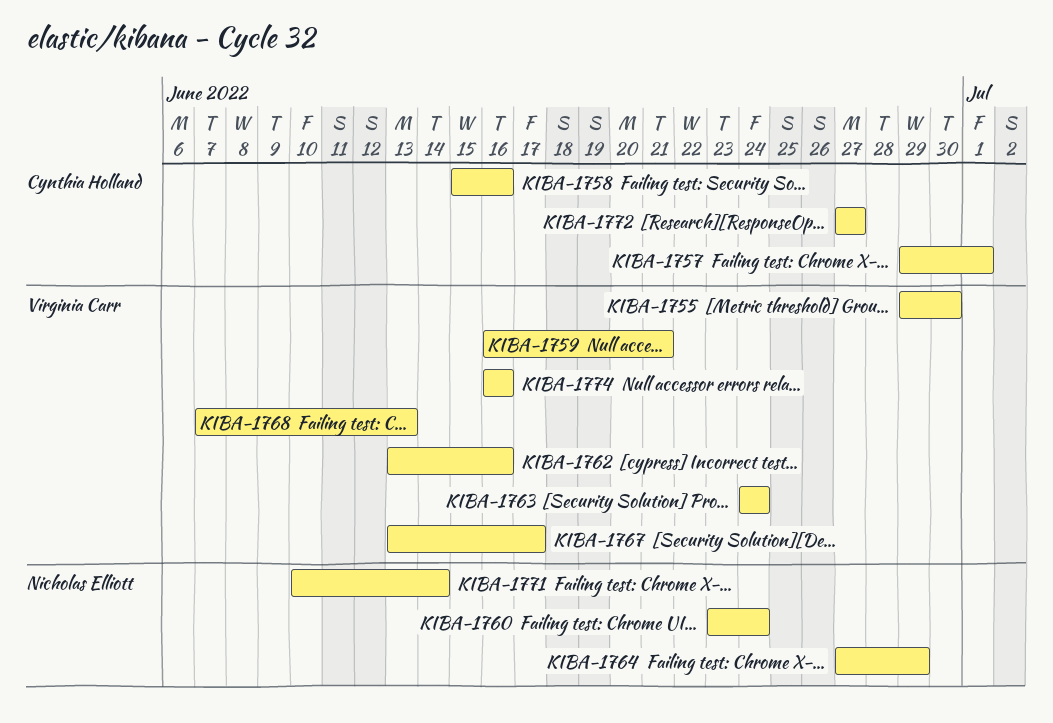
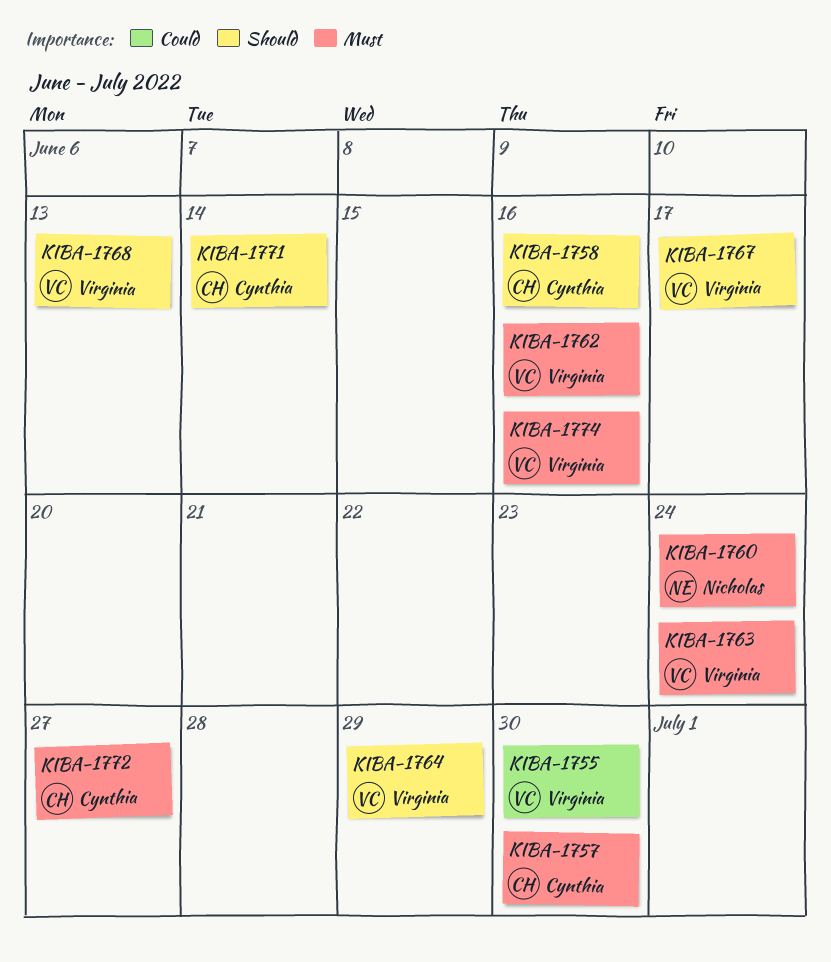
KIBA-1757, due: Jul 1 -> Jun 30
KIBA-1759: present -> none
KIBA-1764, owner: Nicholas Elliott -> Virginia Carr
KIBA-1771, owner: Nicholas Elliott -> Cynthia Holland

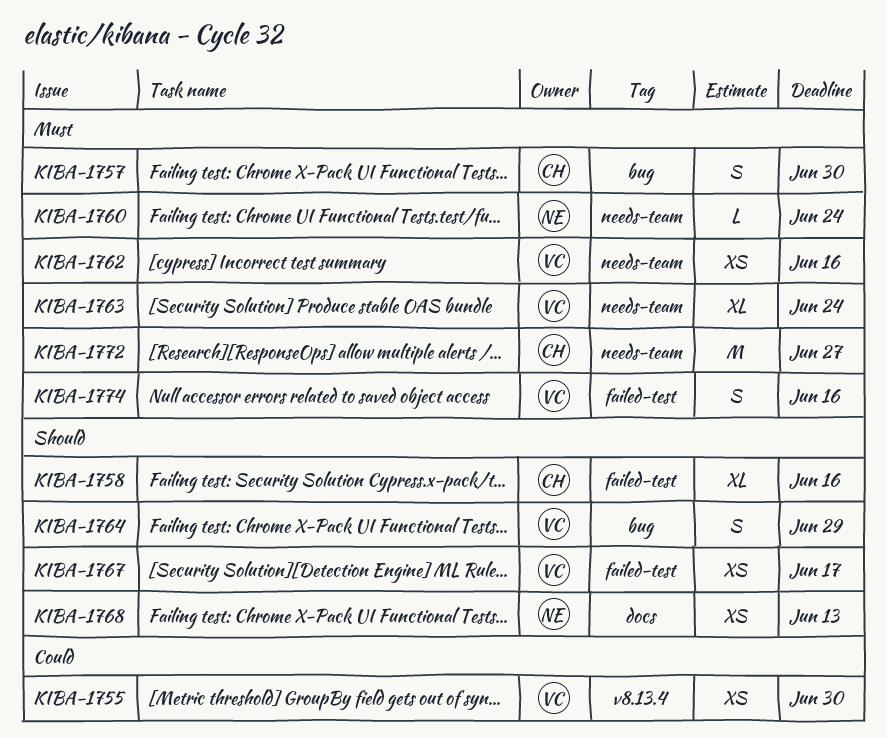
KIBA-1768, owner: Virginia -> Nicholas
KIBA-1771: present -> none

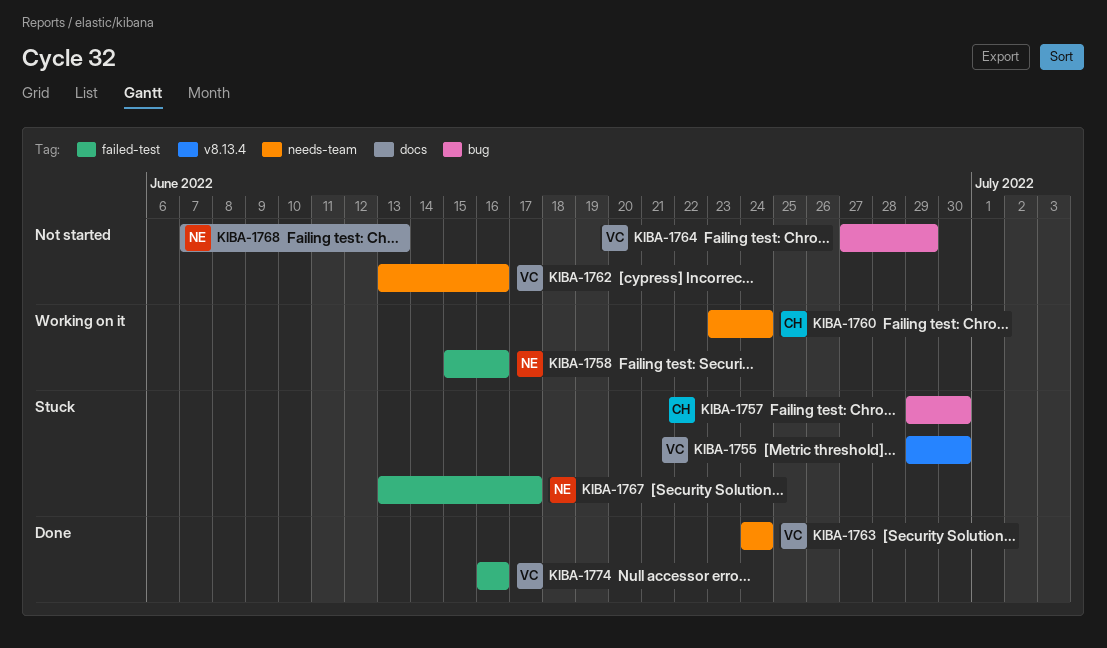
KIBA-1758, owner: CH -> NE
KIBA-1760, owner: NE -> CH
KIBA-1767, owner: VC -> NE
KIBA-1772: present -> none

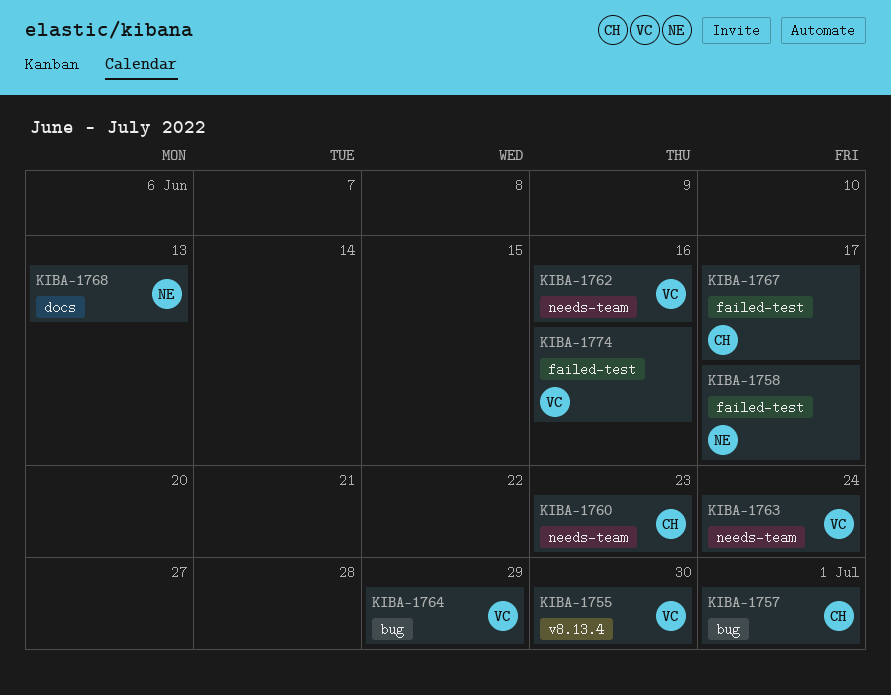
KIBA-1757, due: Jun 30 -> Jul 1
KIBA-1758, due: Jun 16 -> Jun 17
KIBA-1760, due: Jun 24 -> Jun 23
KIBA-1767, owner: NE -> CH

